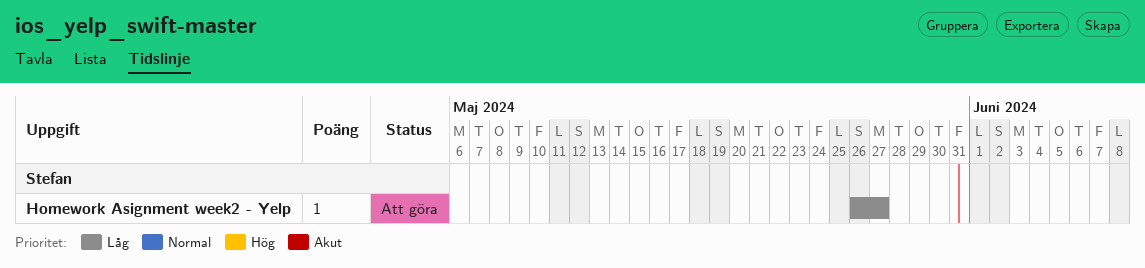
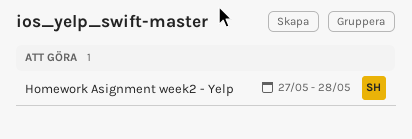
Homework Asignment week2 - Yelp, start: May 26 -> May 27
Homework Asignment week2 - Yelp, due: May 27 -> May 28

